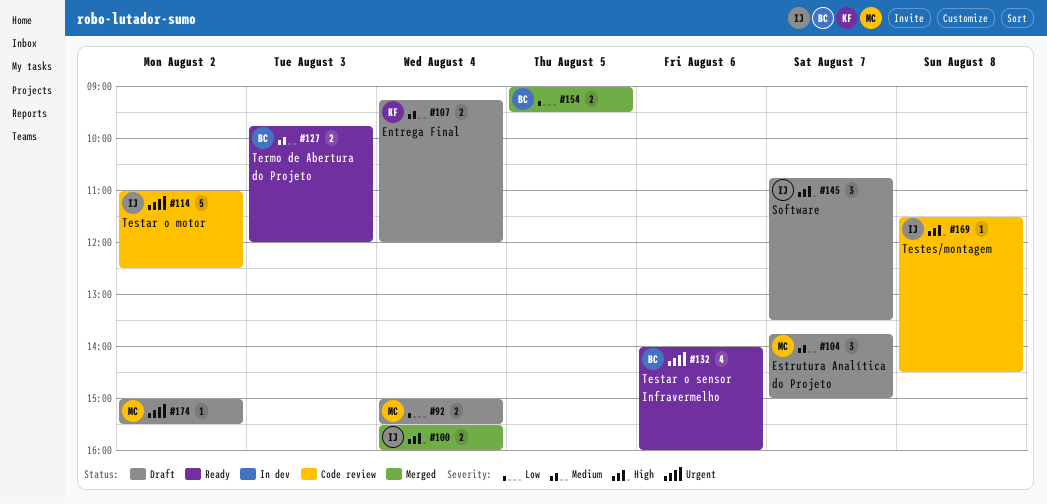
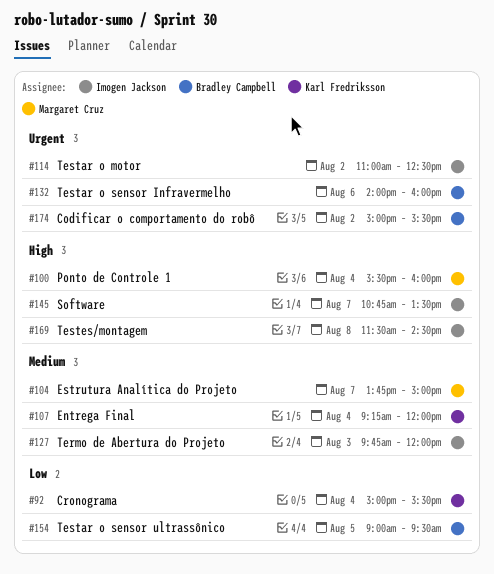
#92, owner: Margaret Cruz -> Karl Fredriksson
#100, owner: Imogen Jackson -> Margaret Cruz
#127, owner: Bradley Campbell -> Imogen Jackson
#174, owner: Margaret Cruz -> Bradley Campbell

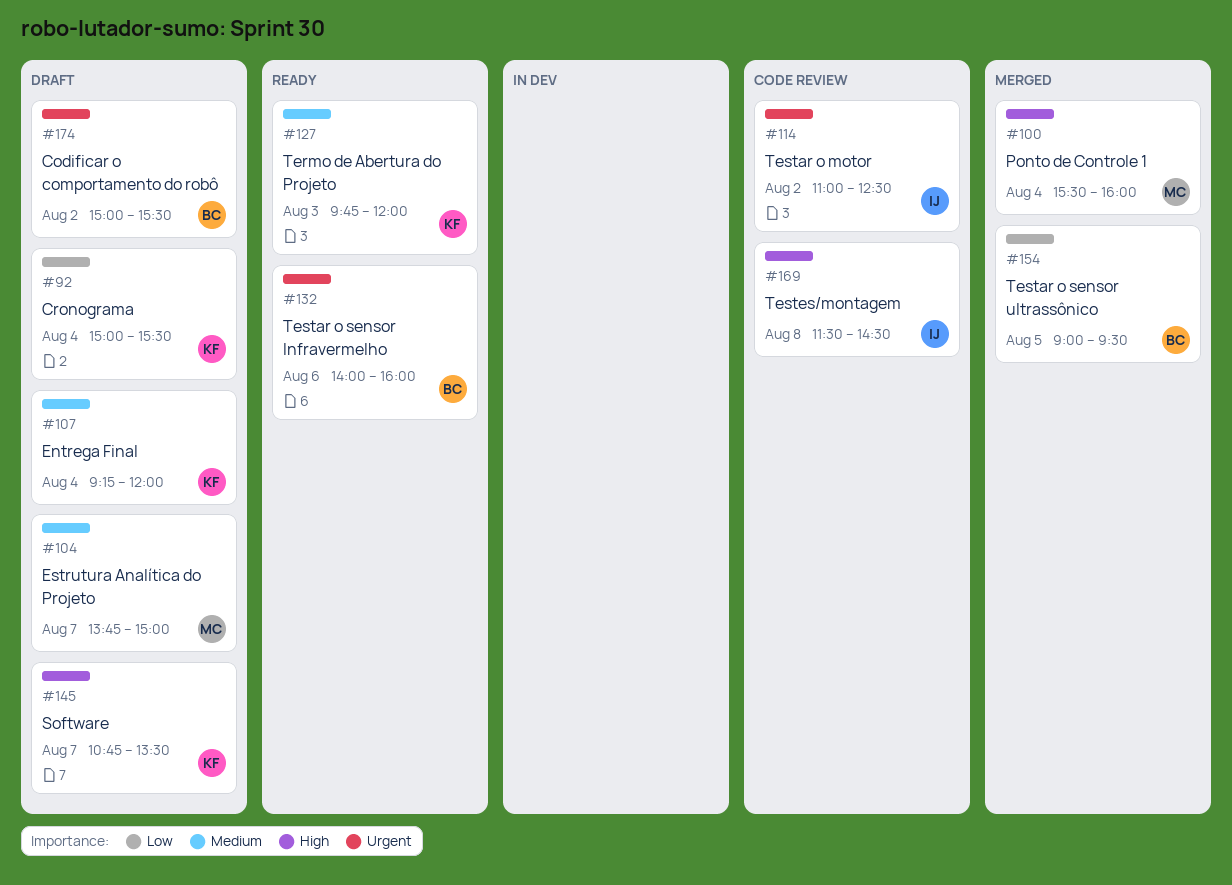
#127, owner: Imogen Jackson -> Karl Fredriksson
#145, owner: Imogen Jackson -> Karl Fredriksson

